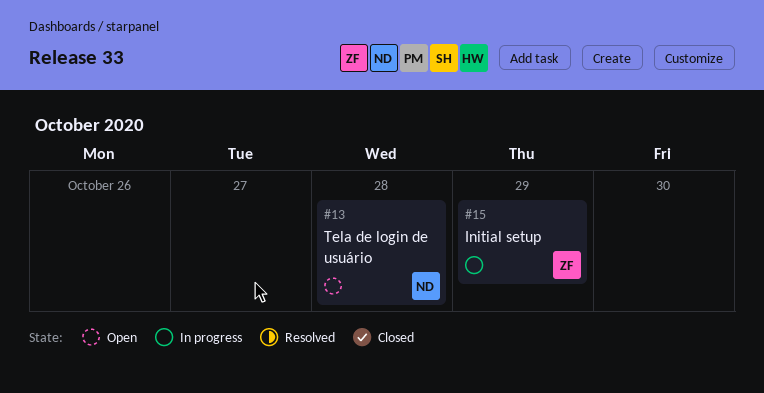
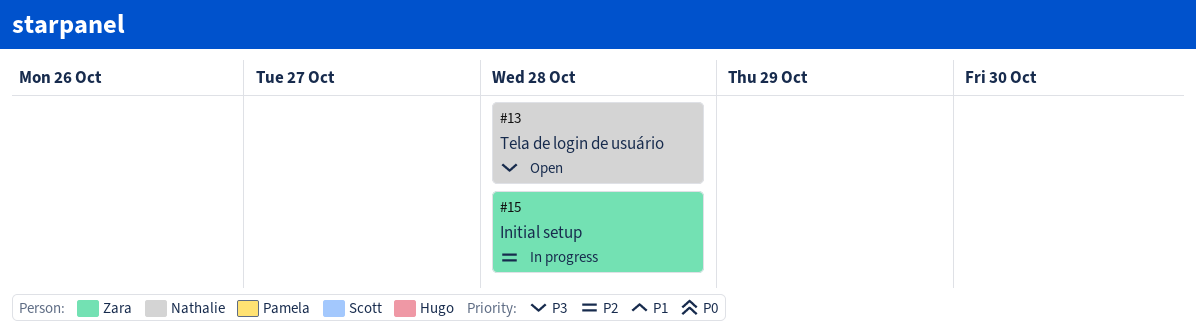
#15, due: Oct 29 -> Oct 28

